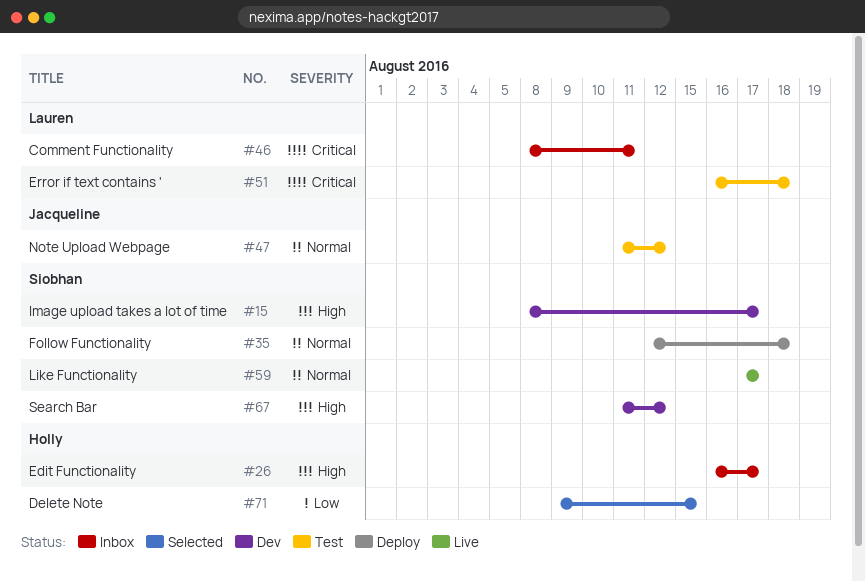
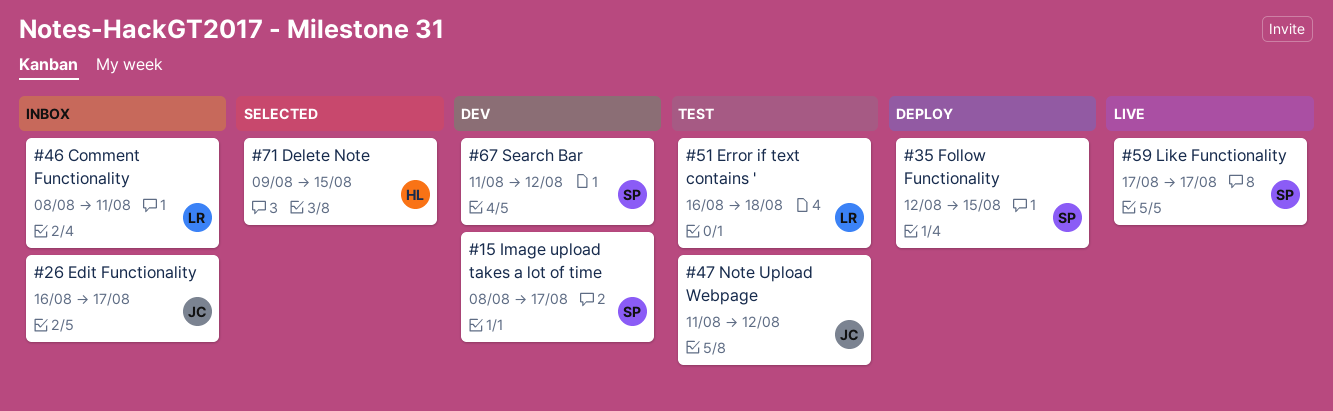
#26, owner: Holly -> Jacqueline
#35, due: Aug 18 -> Aug 15

